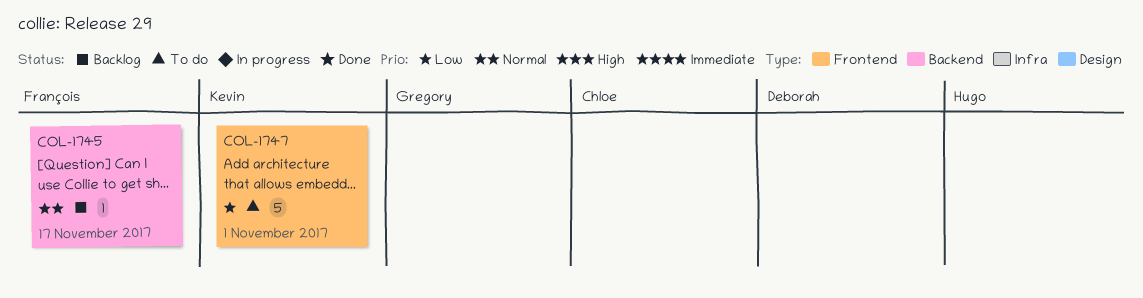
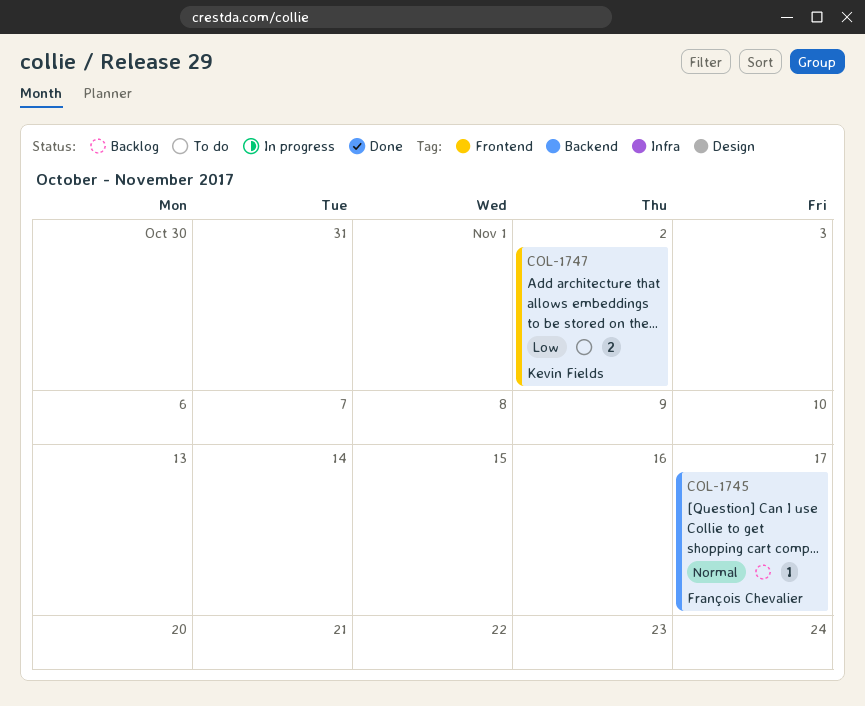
COL-1747, estimate: 5 -> 2
COL-1747, due: Nov 1 -> Nov 2

